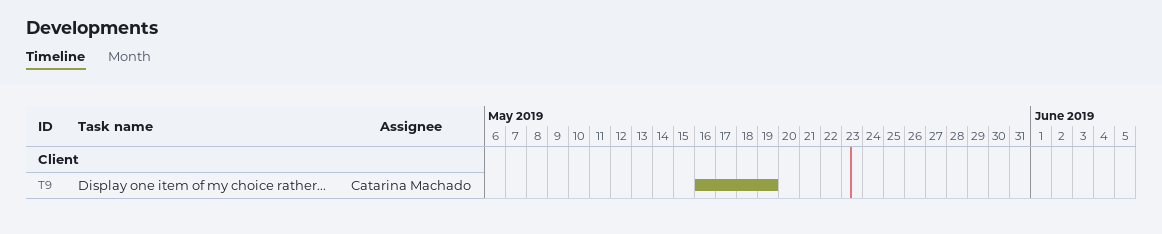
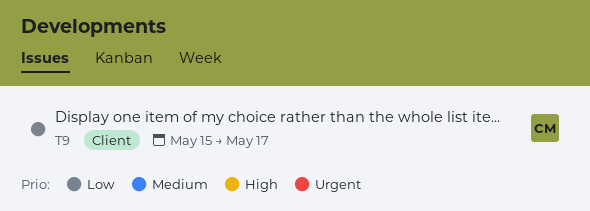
T9, start: May 16 -> May 15
T9, due: May 19 -> May 17

